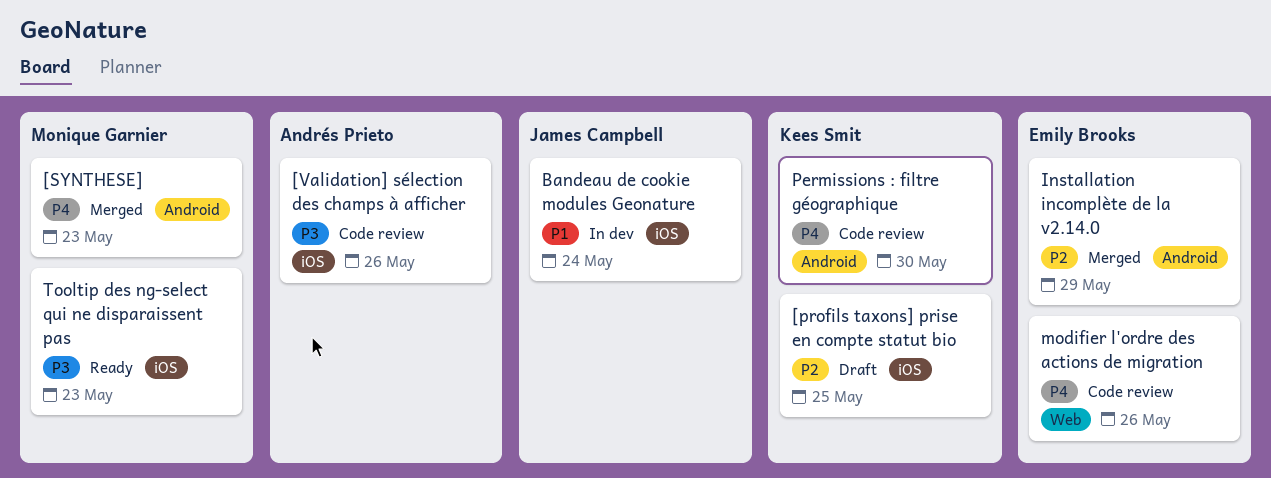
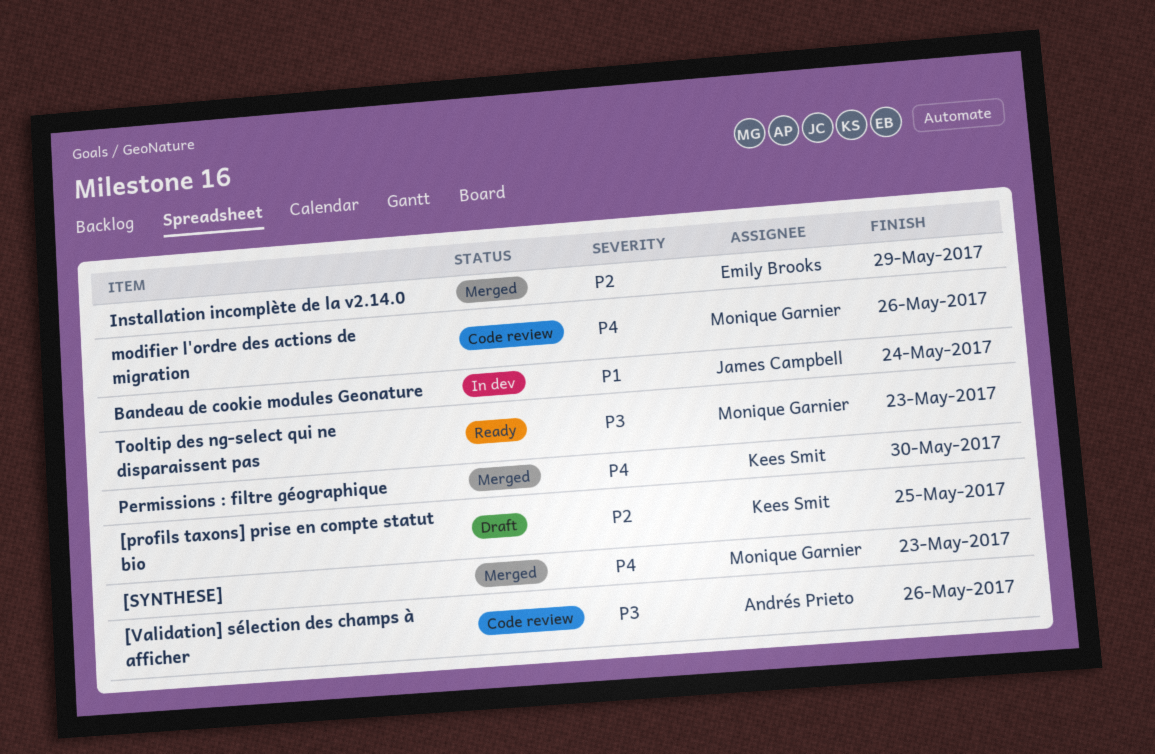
modifier l'ordre des actions de migration, owner: Emily Brooks -> Monique Garnier
Permissions : filtre géographique, status: Code review -> Merged

